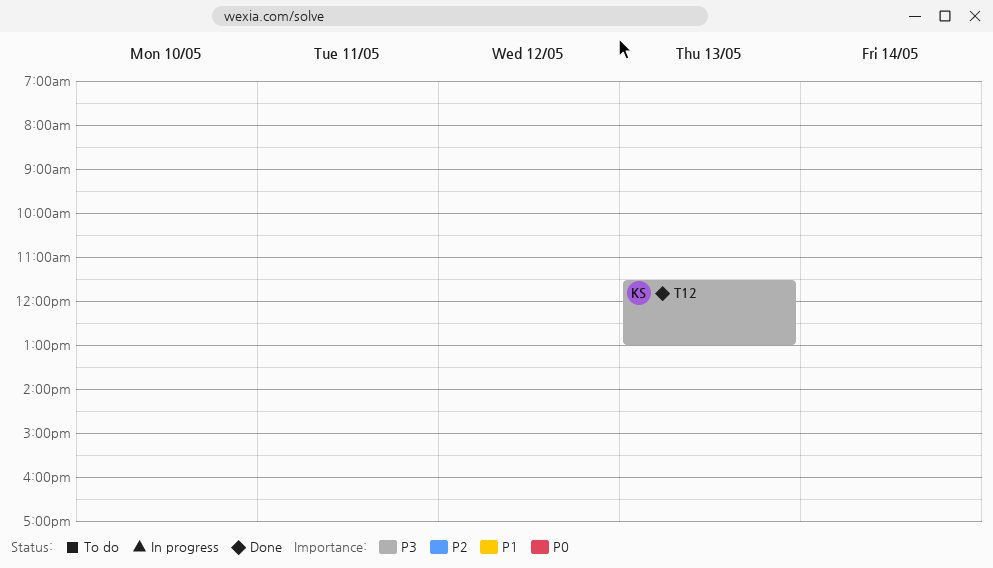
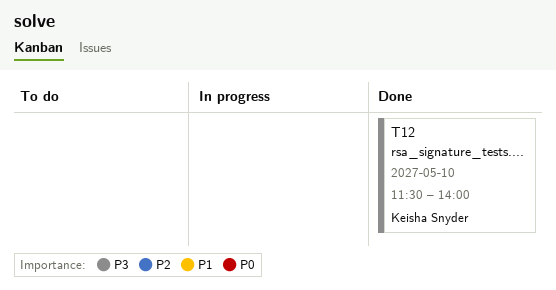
T12, day: May 13 -> May 10
T12, ends: 13:00 -> 14:00

